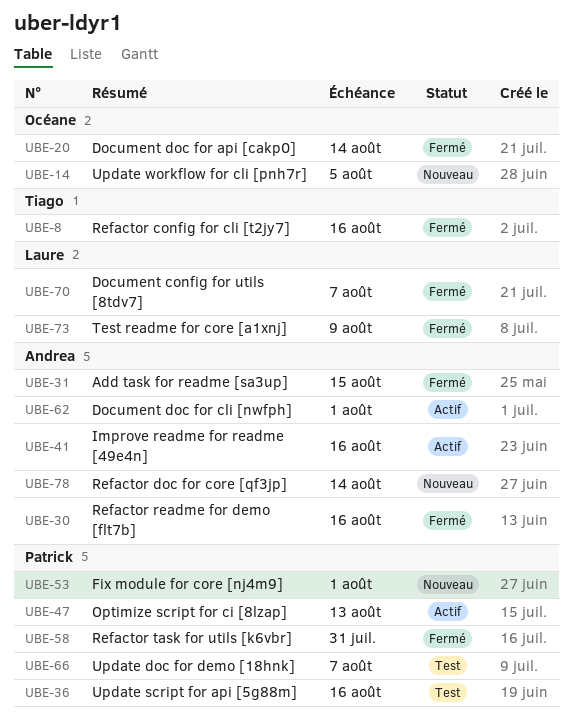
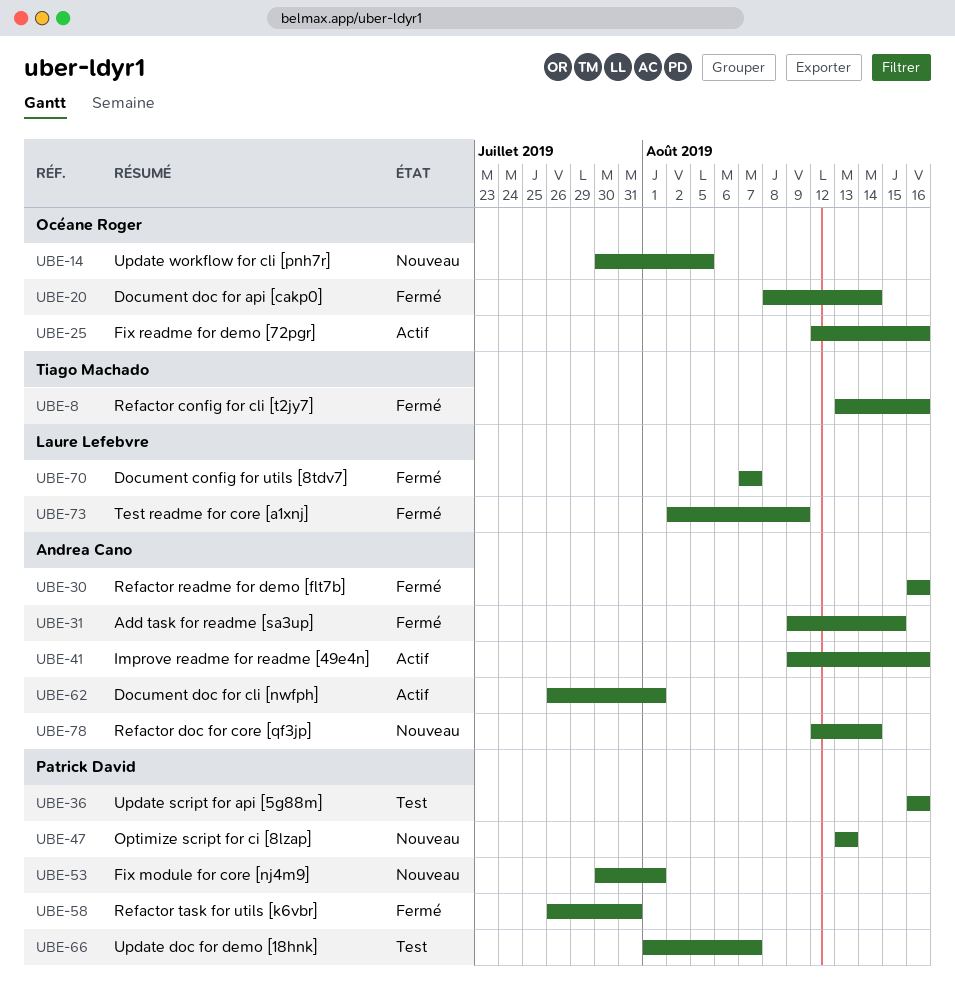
UBE-25: none -> present
UBE-47, status: Actif -> Nouveau

